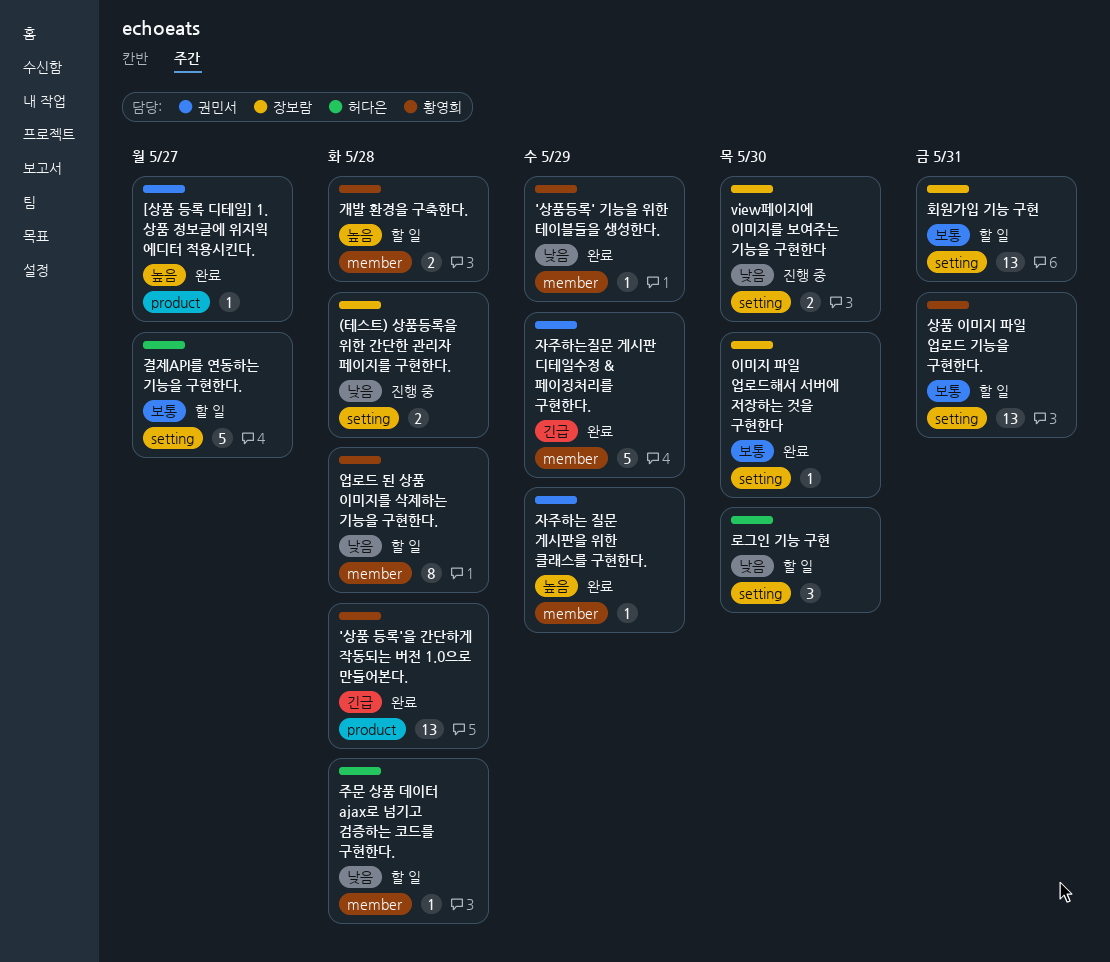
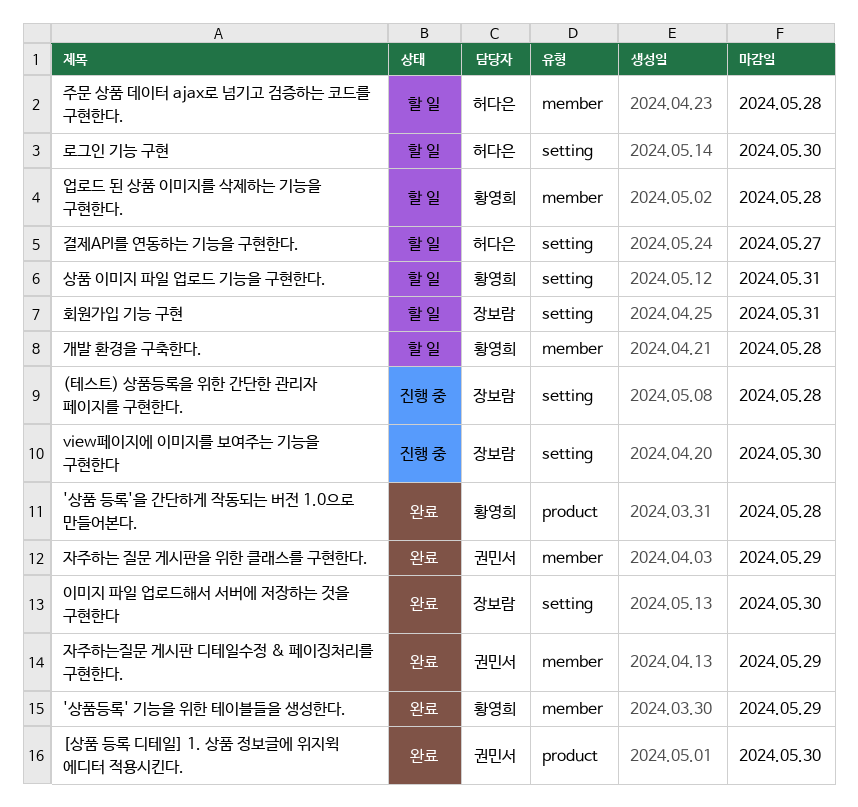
[상품 등록 디테일] 1. 상품 정보글에 위지윅 에디터 적용시킨다., due: May 27 -> May 30

